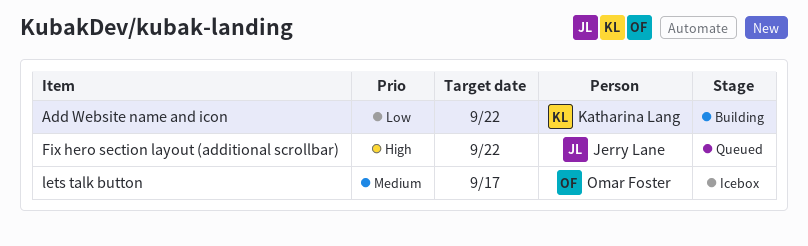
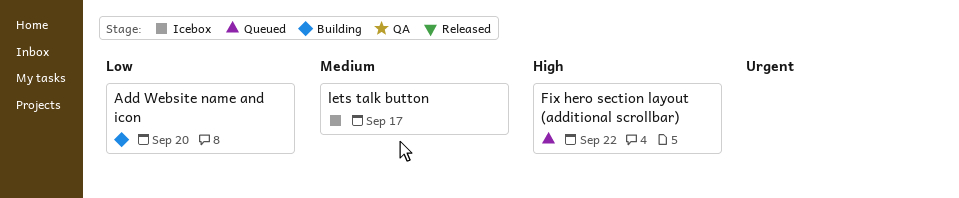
Add Website name and icon, due: Sep 22 -> Sep 20

